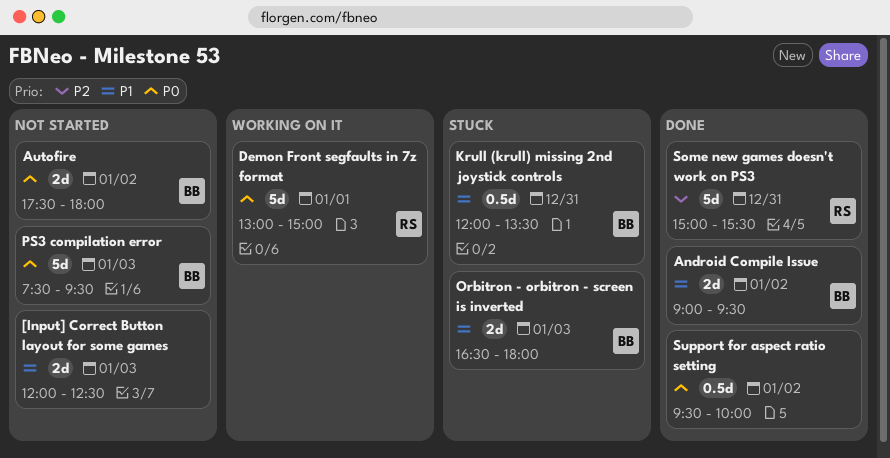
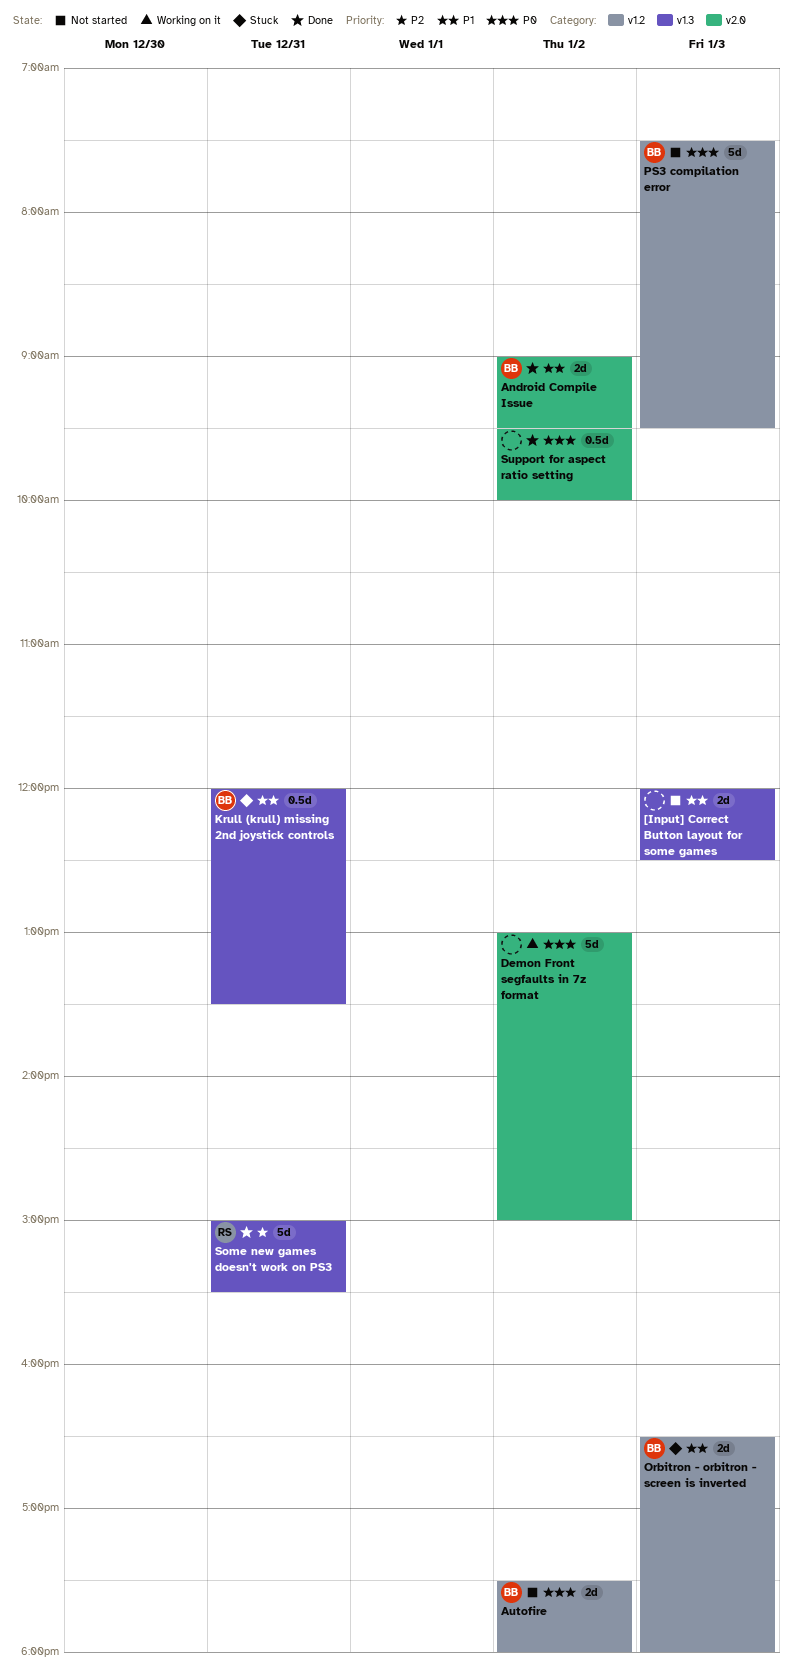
Demon Front segfaults in 7z format, owner: RS -> none
Demon Front segfaults in 7z format, day: Jan 1 -> Jan 2

